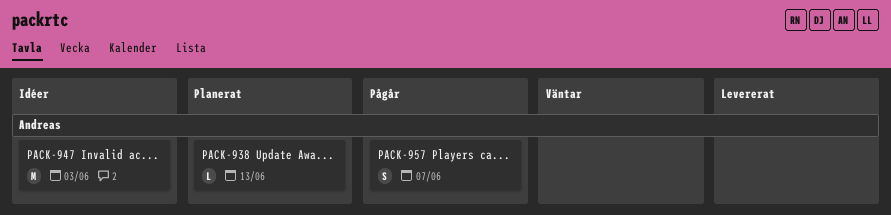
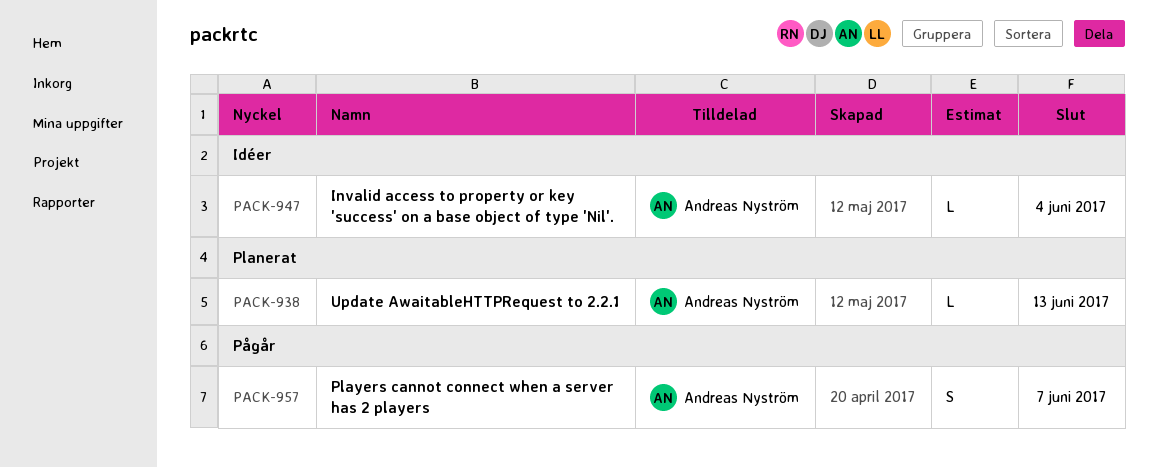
PACK-947, estimate: M -> L
PACK-947, due: Jun 3 -> Jun 4

